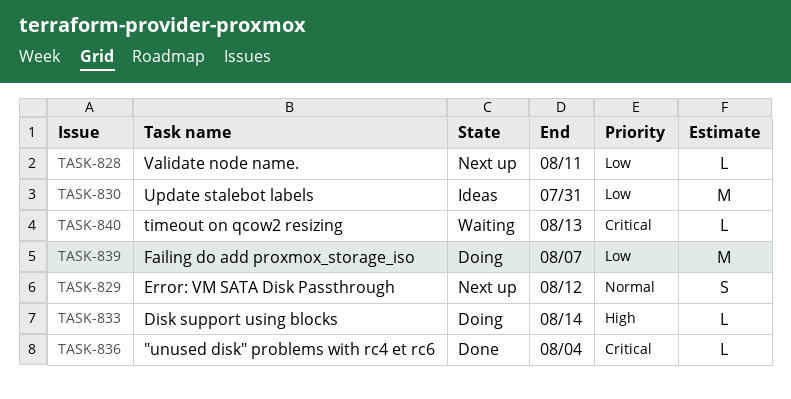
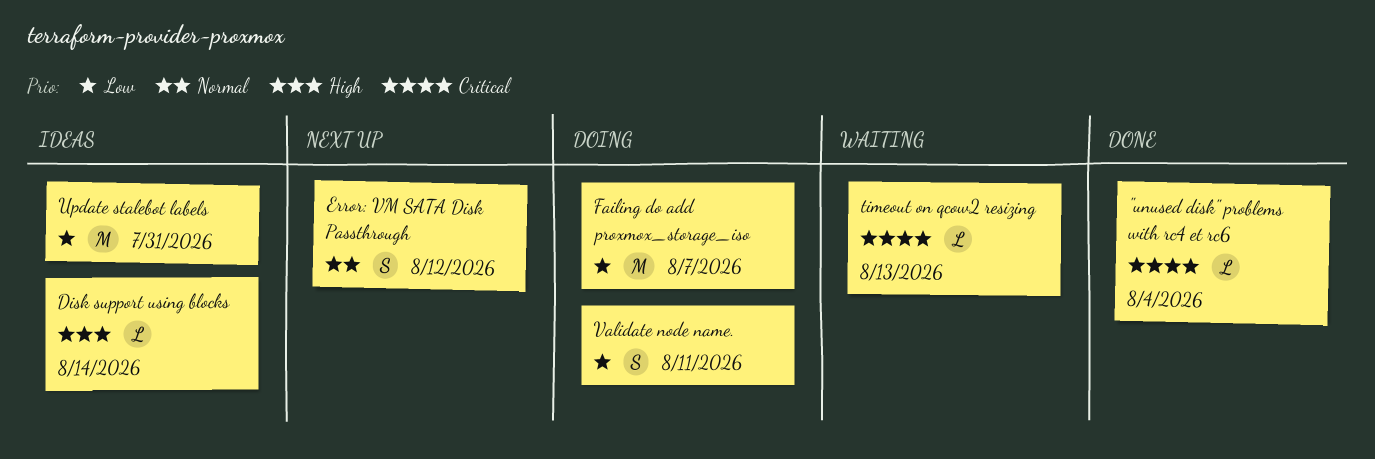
Disk support using blocks, status: Doing -> Ideas
Validate node name., status: Next up -> Doing
Validate node name., estimate: L -> S

